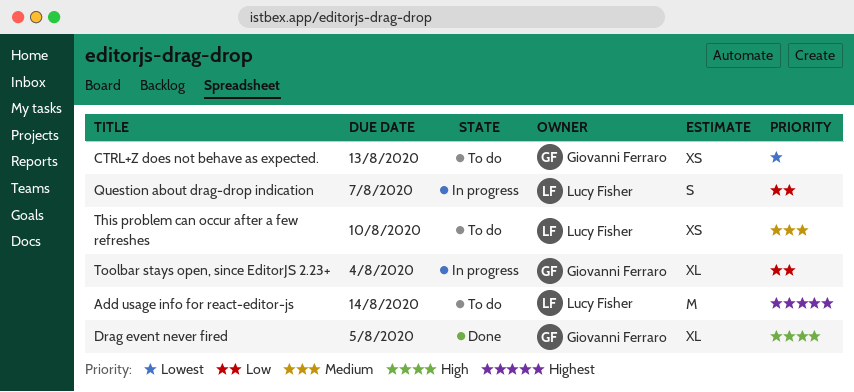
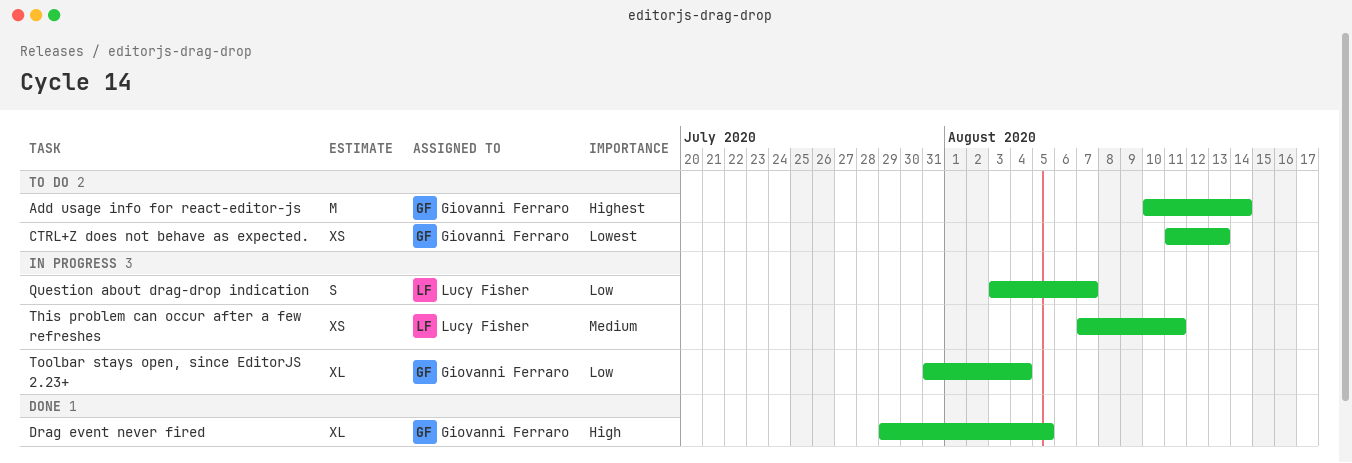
Add usage info for react-editor-js, owner: Lucy Fisher -> Giovanni Ferraro
This problem can occur after a few refreshes, status: To do -> In progress
This problem can occur after a few refreshes, due: Aug 10 -> Aug 11

